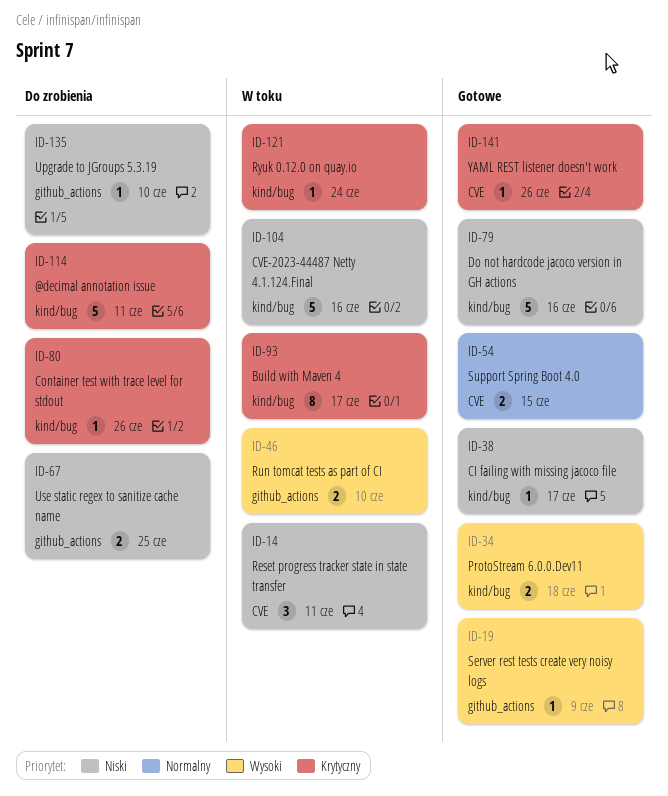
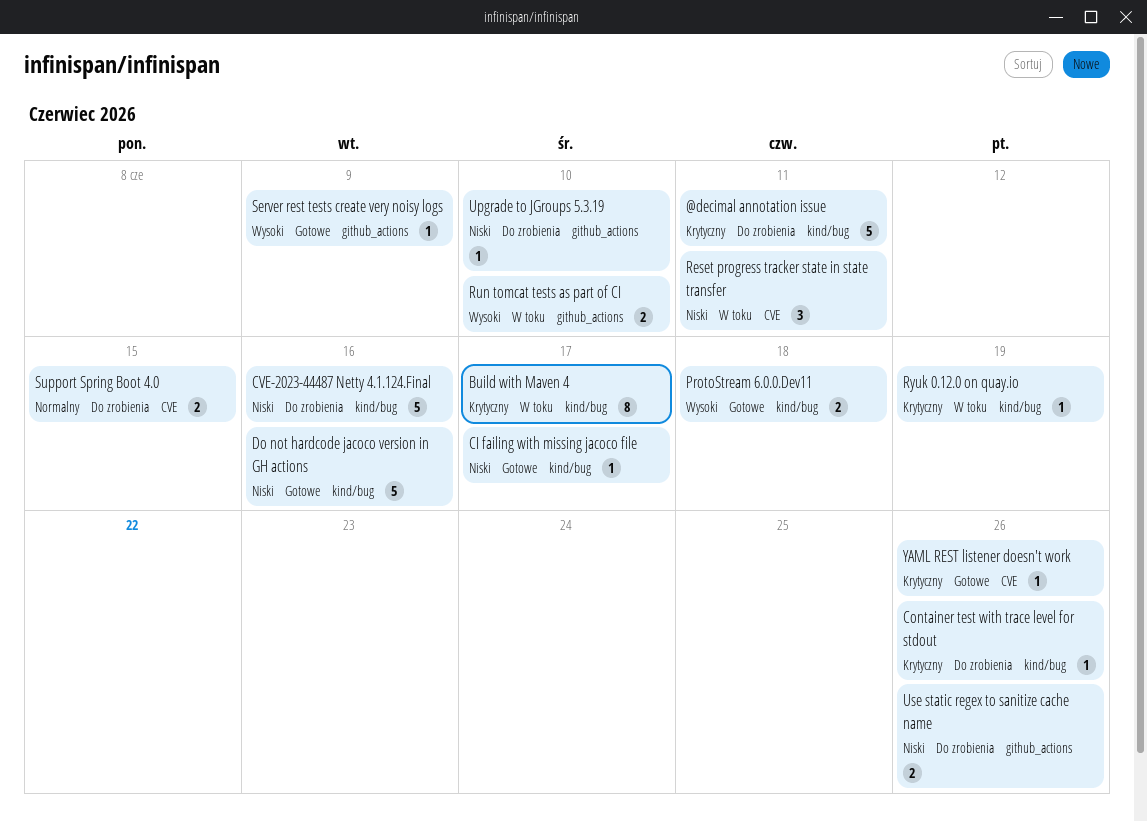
CVE-2023-44487 Netty 4.1.124.Final, status: W toku -> Do zrobienia
Ryuk 0.12.0 on quay.io, due: Jun 24 -> Jun 19
Support Spring Boot 4.0, status: Gotowe -> Do zrobienia
Use static regex to sanitize cache name, due: Jun 25 -> Jun 26

